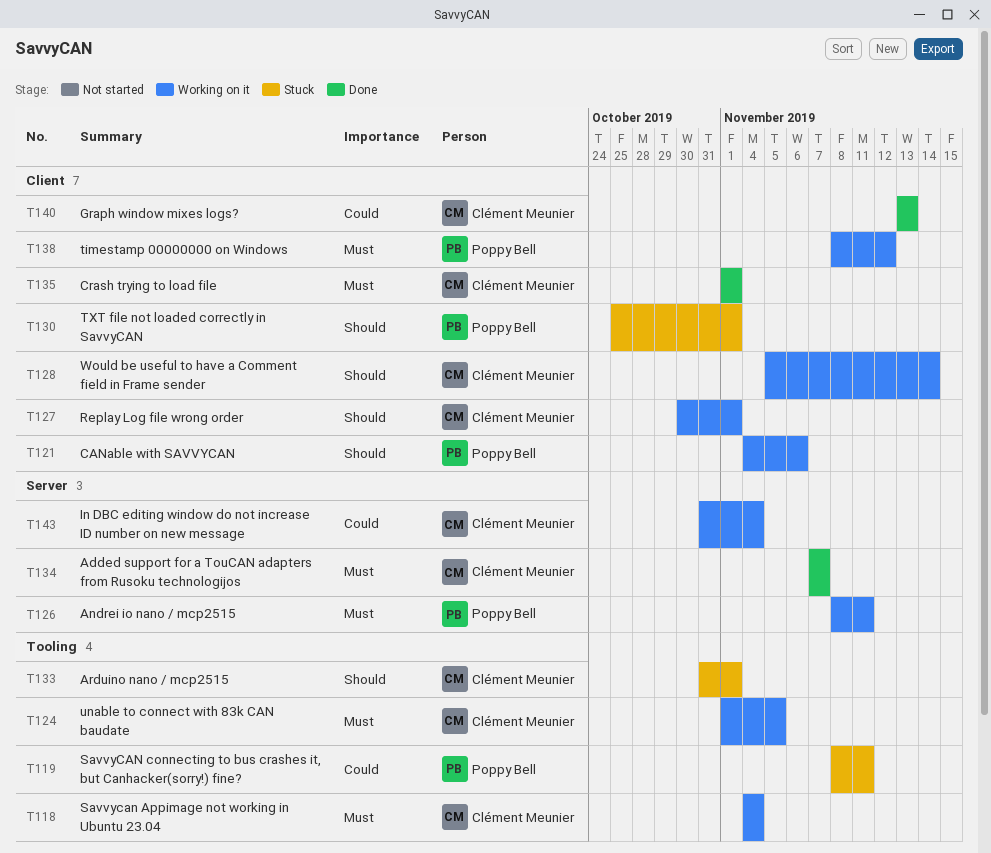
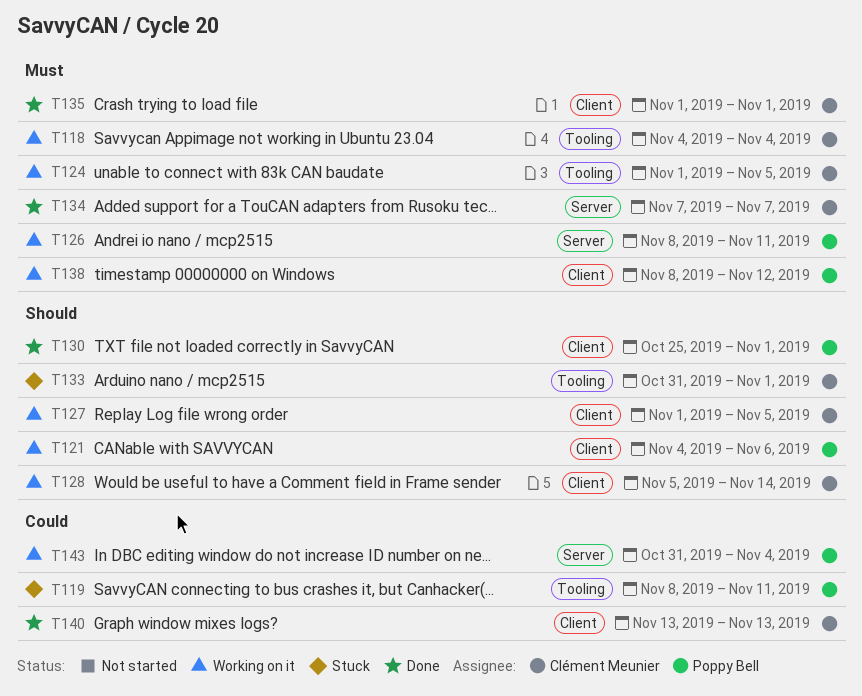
T127, start: Oct 30 -> Nov 1
T127, due: Nov 1 -> Nov 5
T130, status: Stuck -> Done
T143, owner: Clément Meunier -> Poppy Bell

